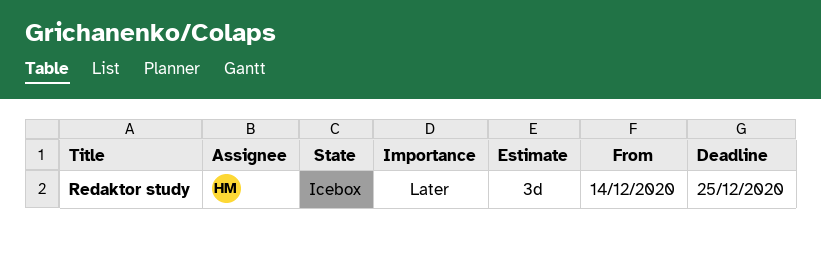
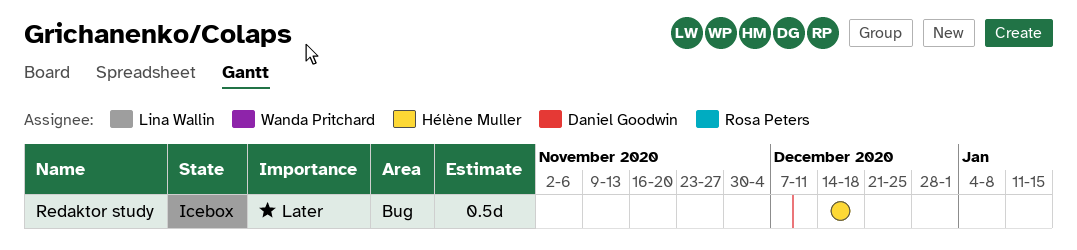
Redaktor study, estimate: 3d -> 0.5d
Redaktor study, due: Dec 25 -> Dec 18

